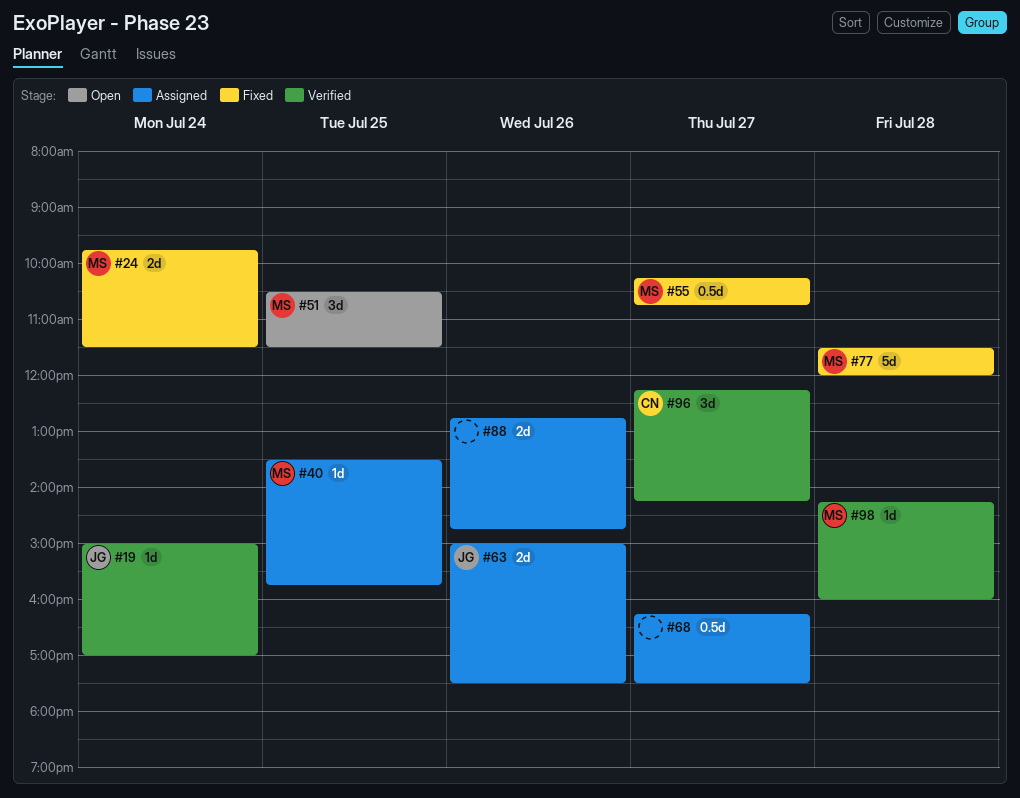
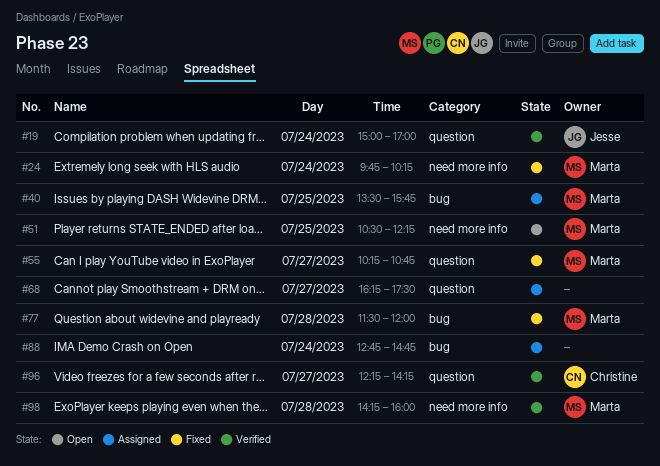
#24, ends: 11:30 -> 10:15
#51, ends: 11:30 -> 12:15
#63: present -> none
#88, day: Jul 26 -> Jul 24

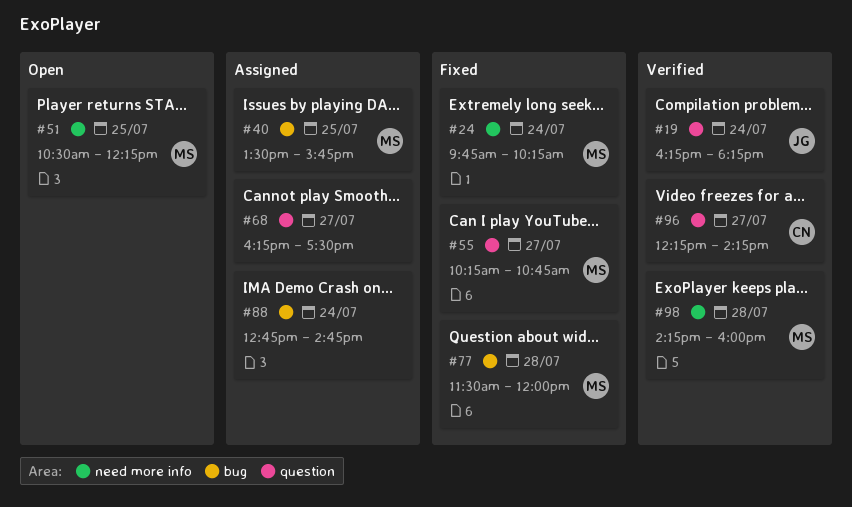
#19, begins: 15:00 -> 16:15
#19, ends: 17:00 -> 18:15

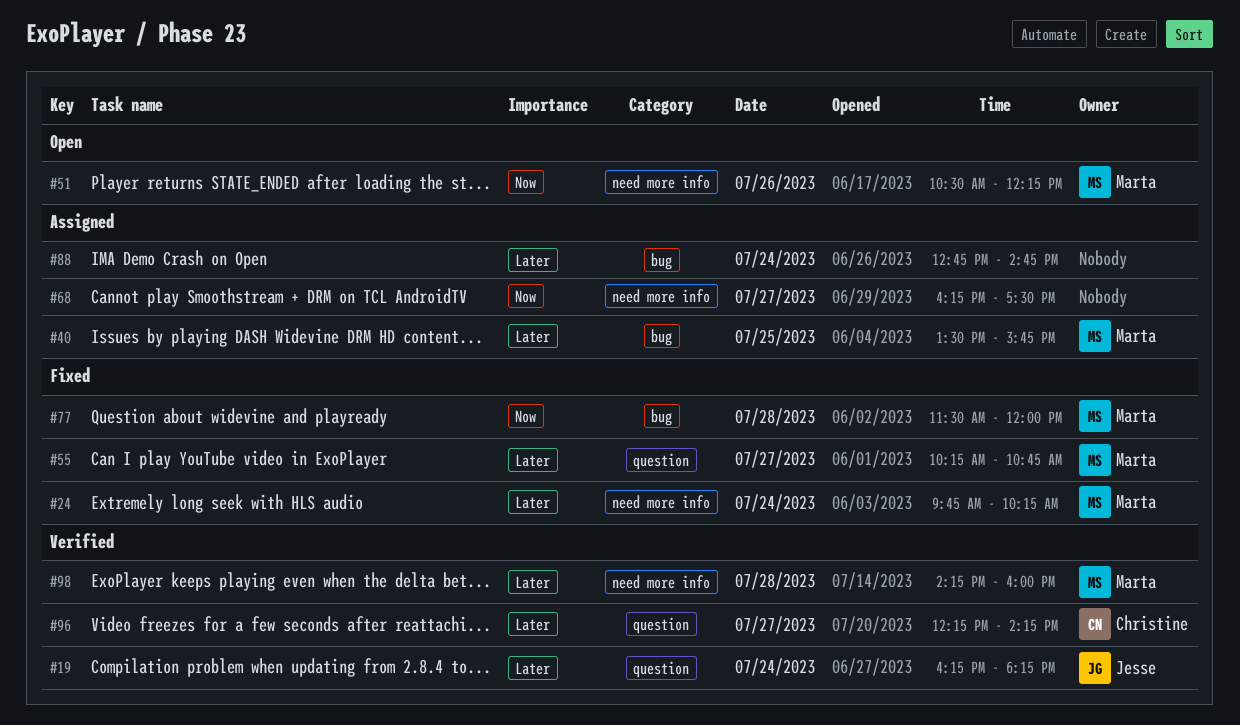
#51, day: Jul 25 -> Jul 26
#68, label: question -> need more info

